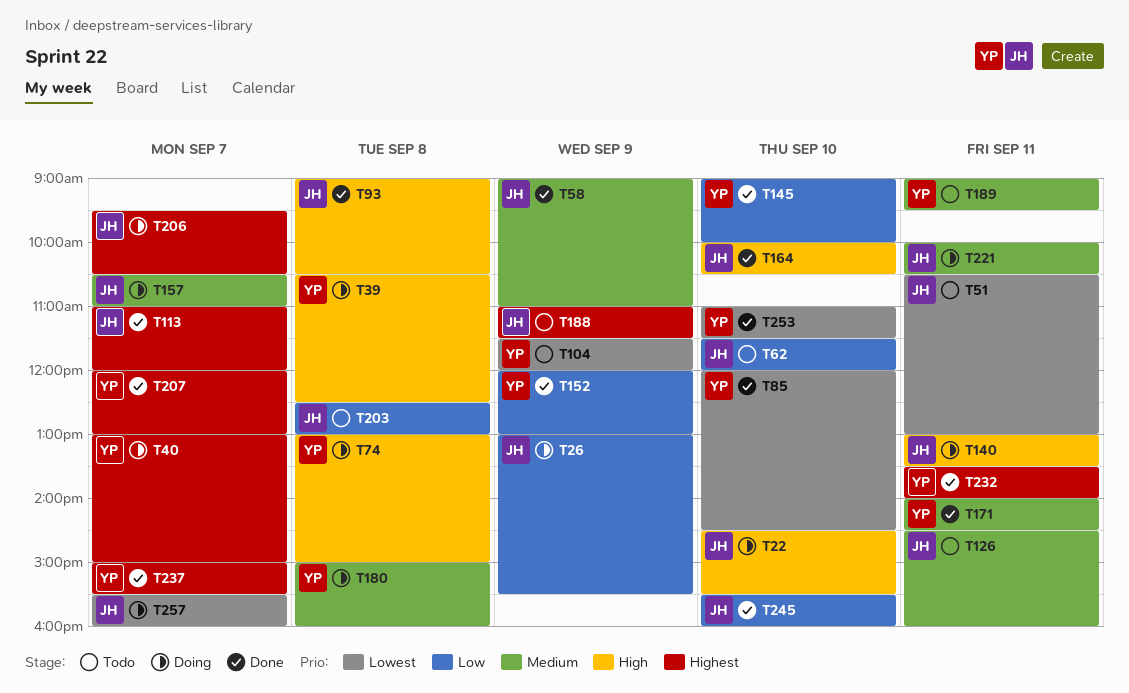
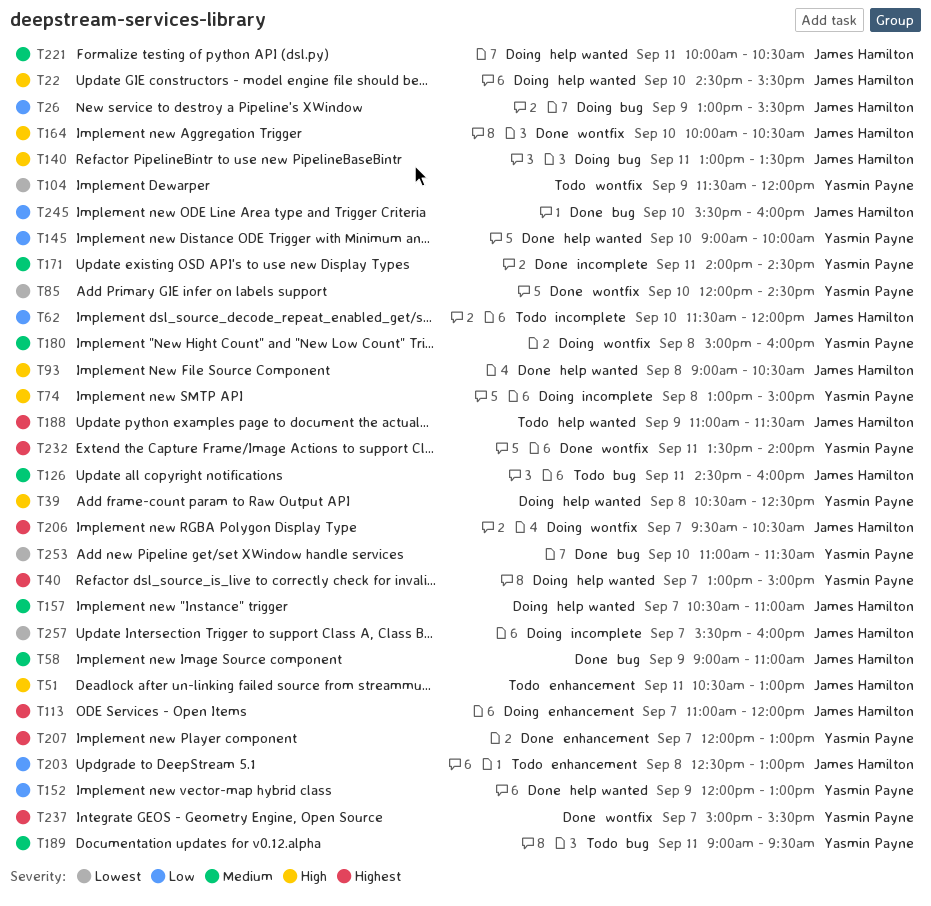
T51, priority: Lowest -> High
T113, status: Done -> Doing

